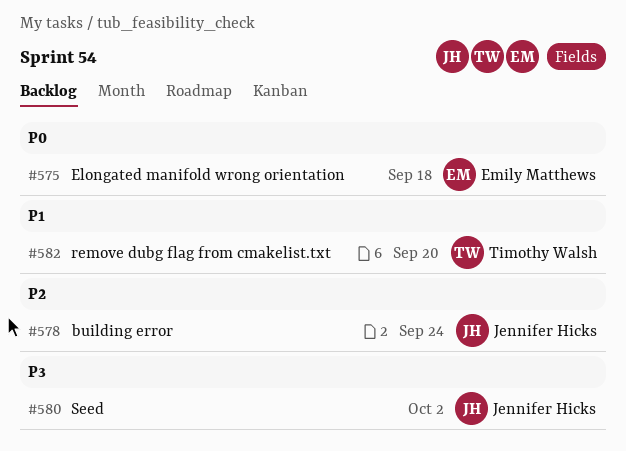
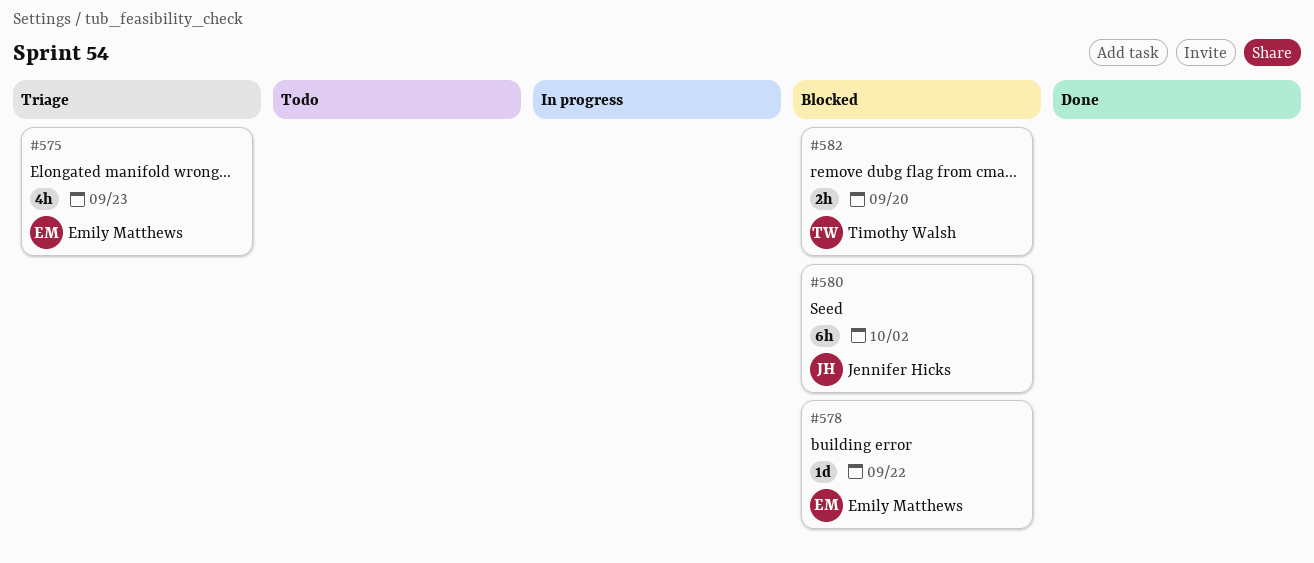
#575, due: Sep 18 -> Sep 23
#578, owner: Jennifer Hicks -> Emily Matthews
#578, due: Sep 24 -> Sep 22

